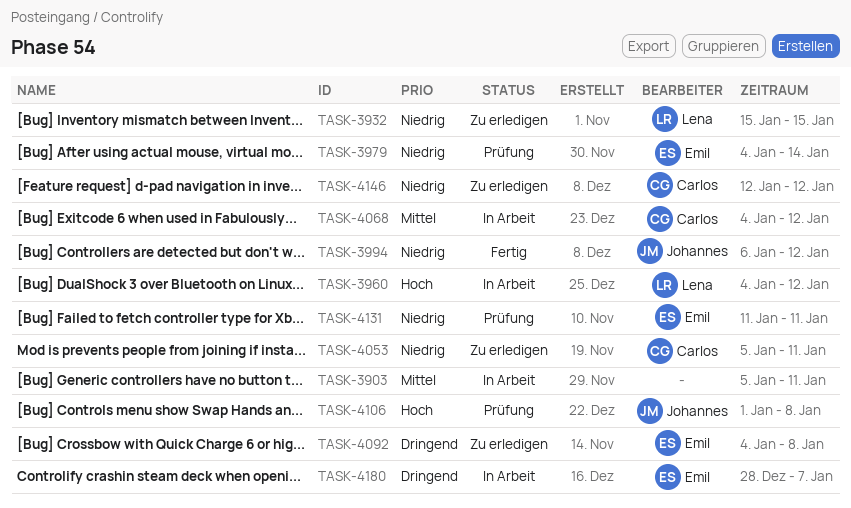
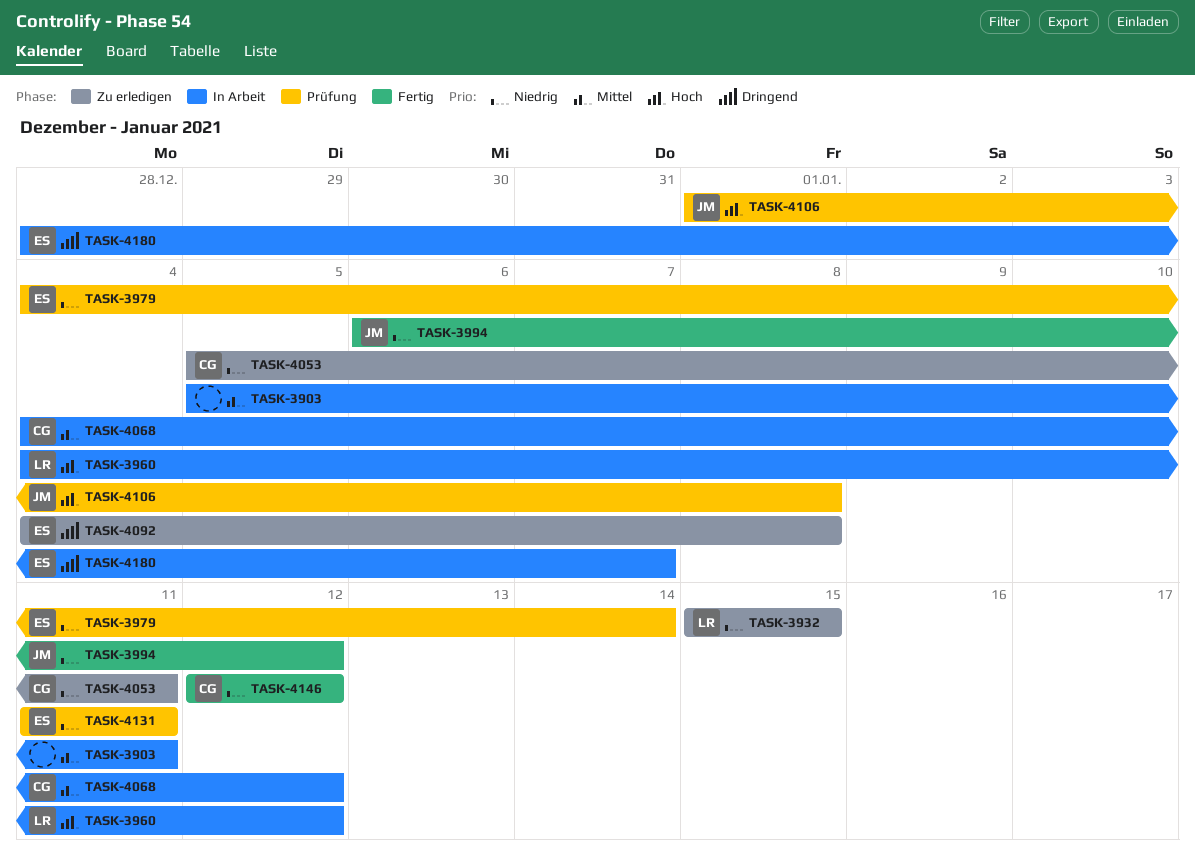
TASK-4146, status: Zu erledigen -> Fertig

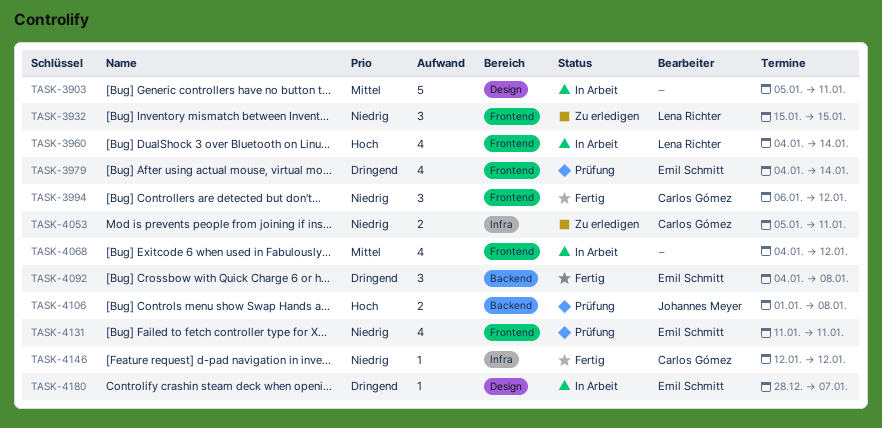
TASK-3960, due: Jan 12 -> Jan 14
TASK-3979, priority: Niedrig -> Dringend
TASK-3994, owner: Johannes Meyer -> Carlos Gómez
TASK-4068, owner: Carlos Gómez -> none
TASK-4092, status: Zu erledigen -> Fertig

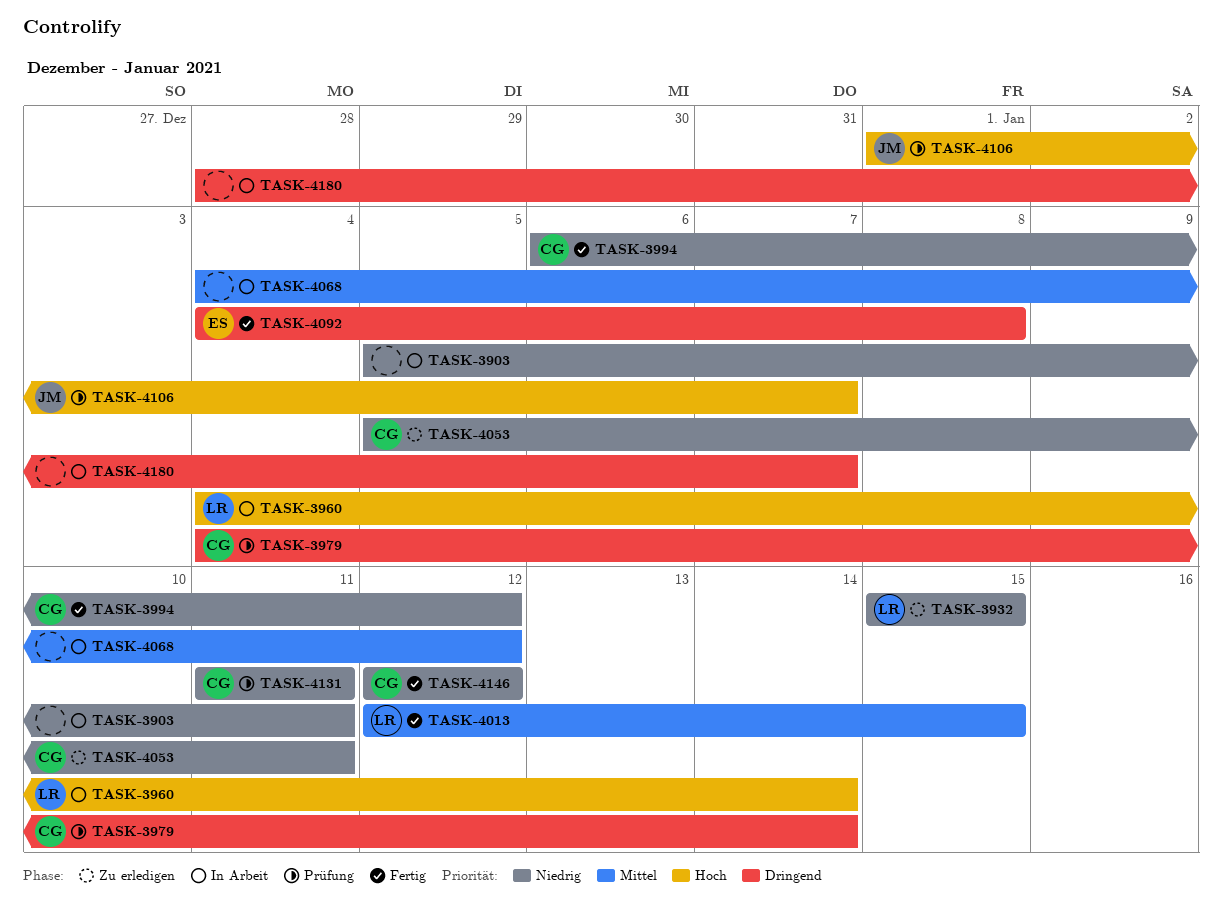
TASK-3903, priority: Mittel -> Niedrig
TASK-3979, owner: Emil Schmitt -> Carlos Gómez
TASK-4013: none -> present
TASK-4106, due: Jan 8 -> Jan 7
TASK-4131, owner: Emil Schmitt -> Carlos Gómez
TASK-4180, owner: Emil Schmitt -> none

